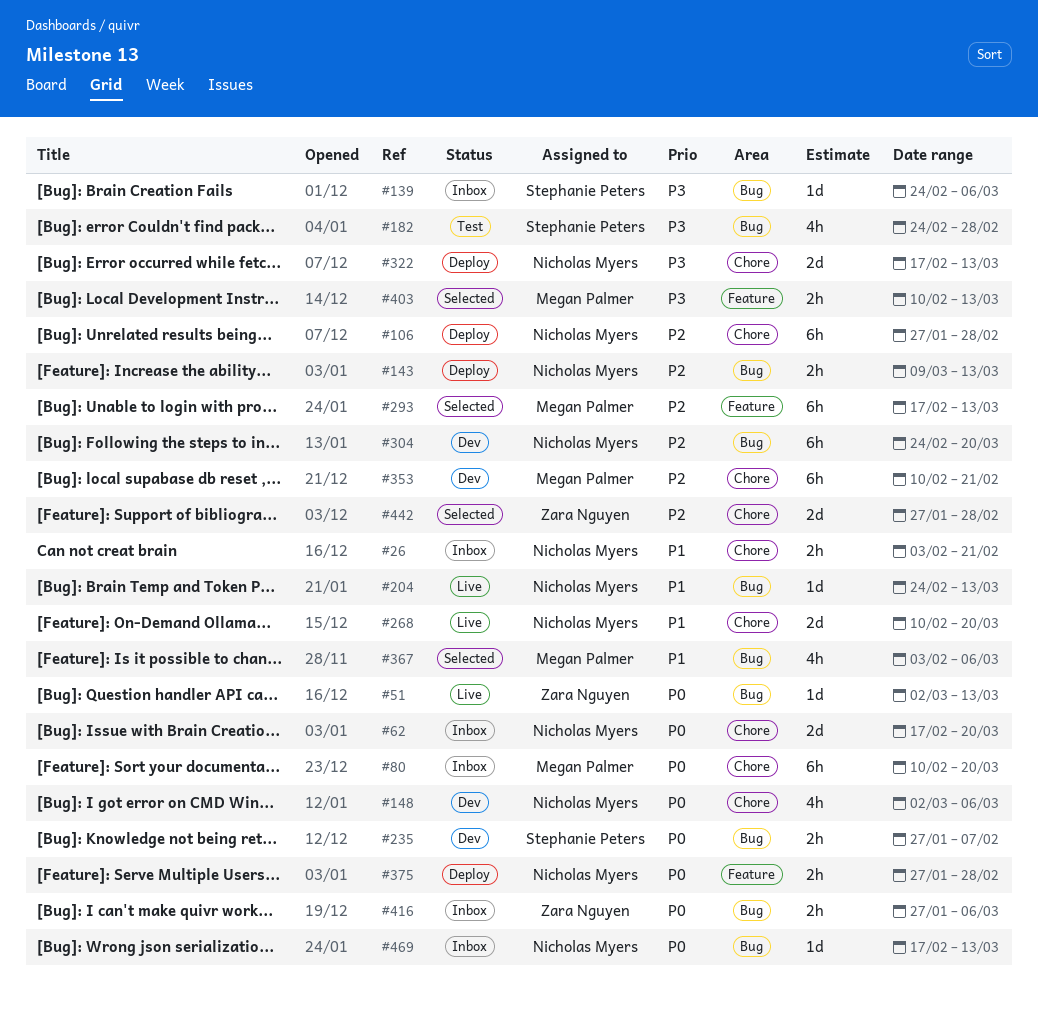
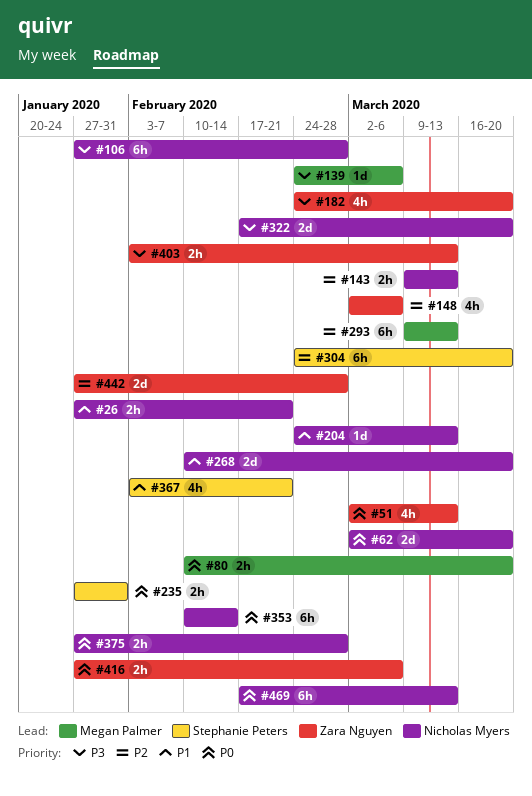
#26, start: Feb 3 -> Jan 27
#51, estimate: 1d -> 4h
#62, start: Feb 17 -> Mar 2
#80, estimate: 6h -> 2h
#106, priority: P2 -> P3
#139, owner: Stephanie Peters -> Megan Palmer
#148, owner: Nicholas Myers -> Zara Nguyen
#148, priority: P0 -> P2
#182, owner: Stephanie Peters -> Zara Nguyen
#182, due: Feb 28 -> Mar 20
#235, due: Feb 7 -> Jan 31
#293, start: Feb 17 -> Mar 9
#304, owner: Nicholas Myers -> Stephanie Peters
#322, due: Mar 13 -> Mar 20
#353, owner: Megan Palmer -> Nicholas Myers
#353, priority: P2 -> P0
#353, due: Feb 21 -> Feb 14
#367, owner: Megan Palmer -> Stephanie Peters
#367, due: Mar 6 -> Feb 21
#403, owner: Megan Palmer -> Zara Nguyen
#403, start: Feb 10 -> Feb 3
#469, estimate: 1d -> 6h

